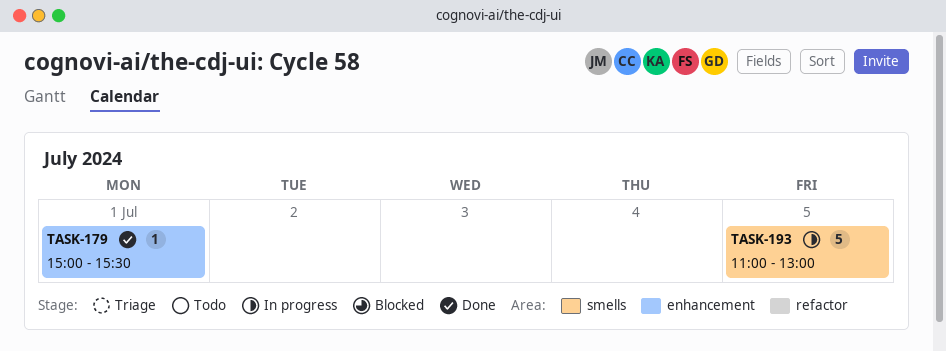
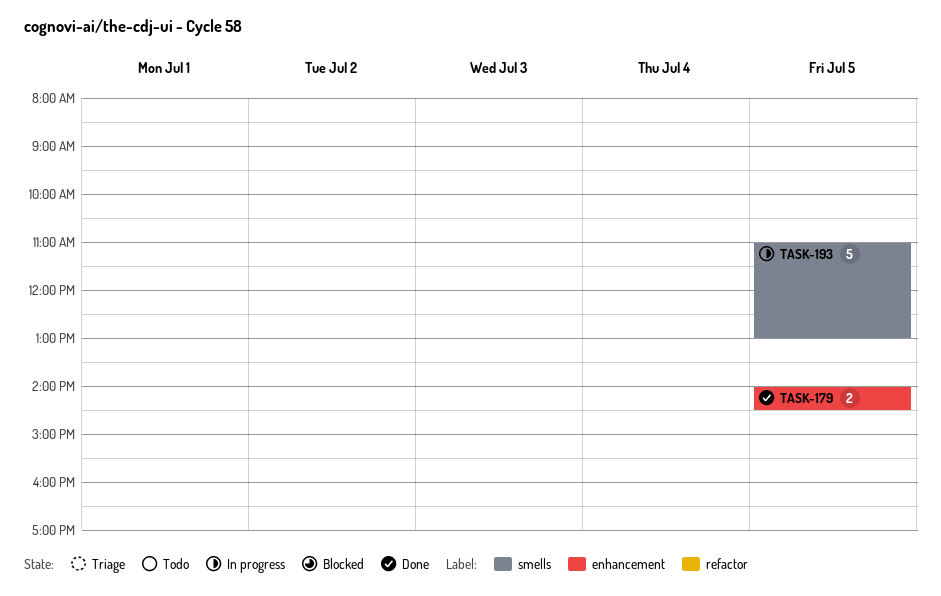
TASK-179, estimate: 1 -> 2
TASK-179, day: Jul 1 -> Jul 5
TASK-179, begins: 15:00 -> 14:00
TASK-179, ends: 15:30 -> 14:30

